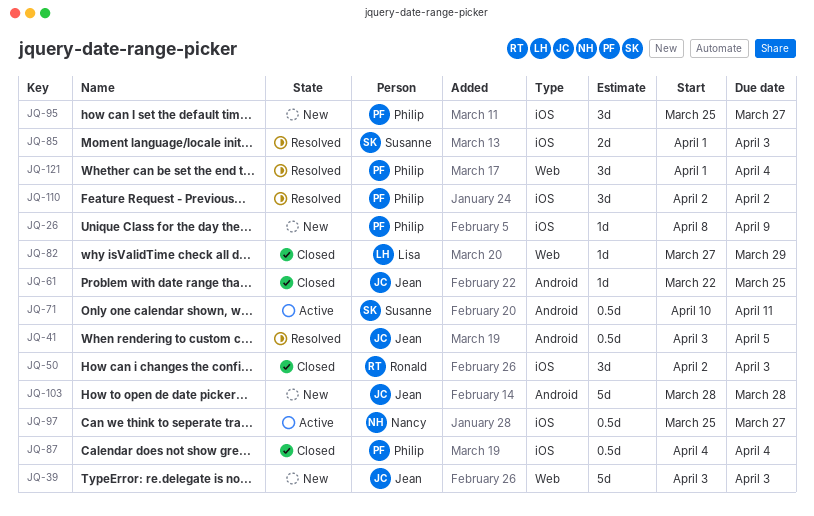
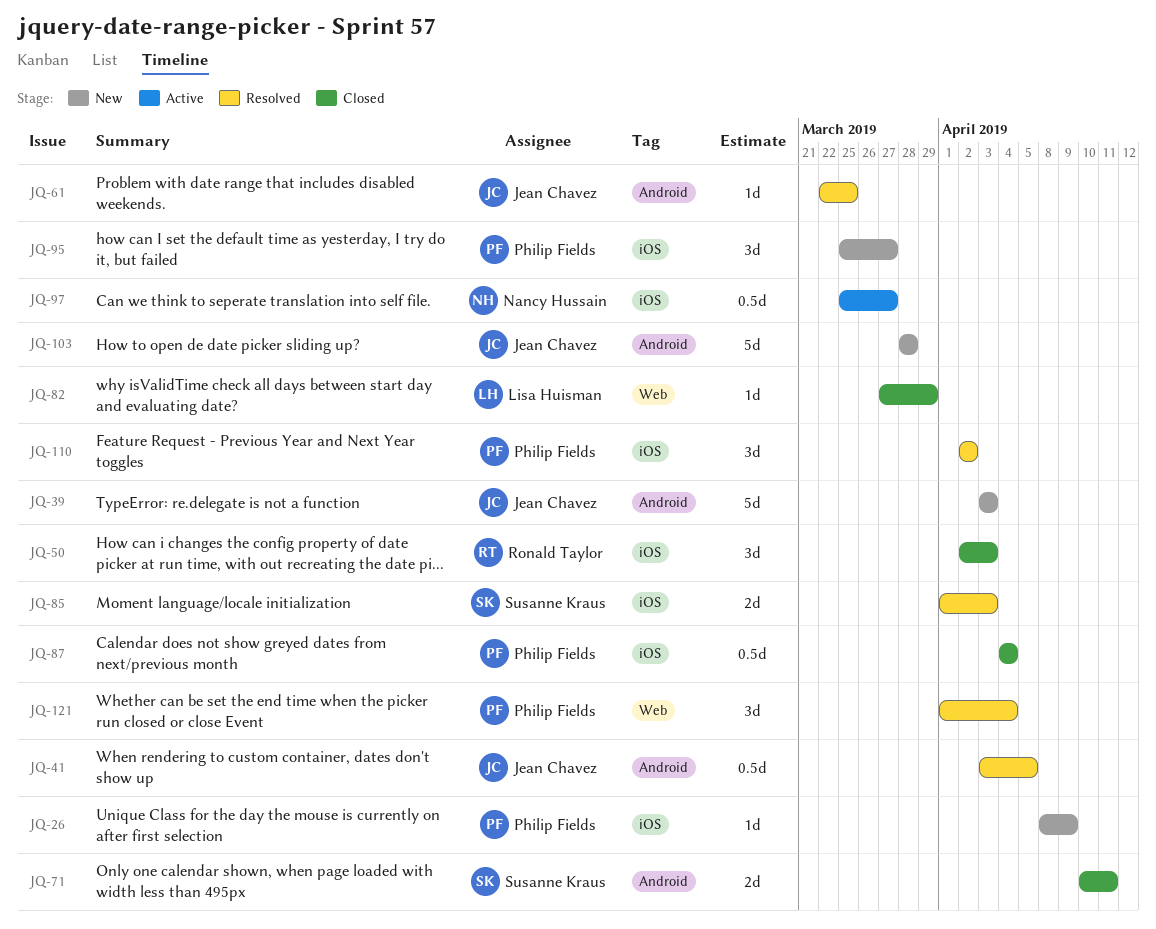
JQ-39, label: Web -> Android
JQ-61, status: Closed -> Resolved
JQ-71, status: Active -> Closed
JQ-71, estimate: 0.5d -> 2d

